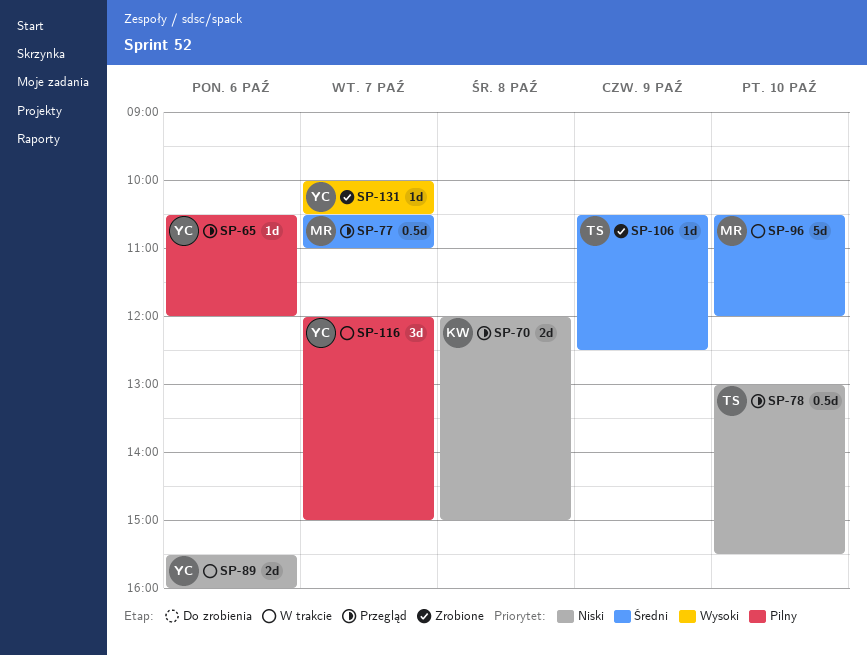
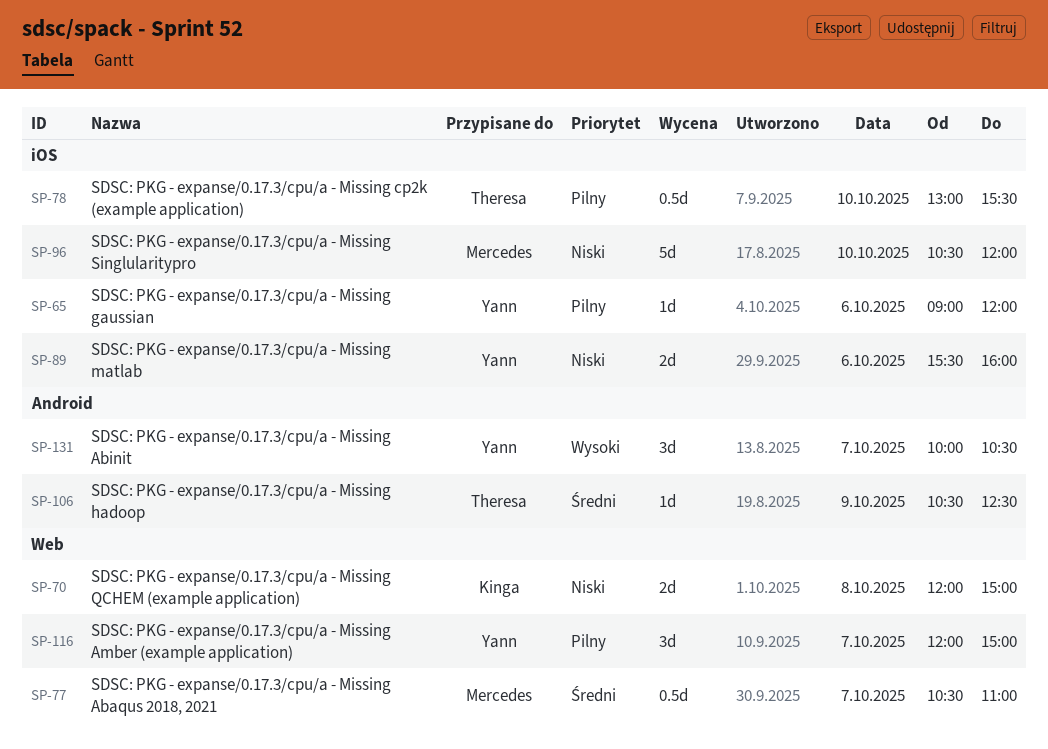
SP-65, begins: 10:30 -> 09:00
SP-78, priority: Niski -> Pilny
SP-96, priority: Średni -> Niski
SP-131, estimate: 1d -> 3d

